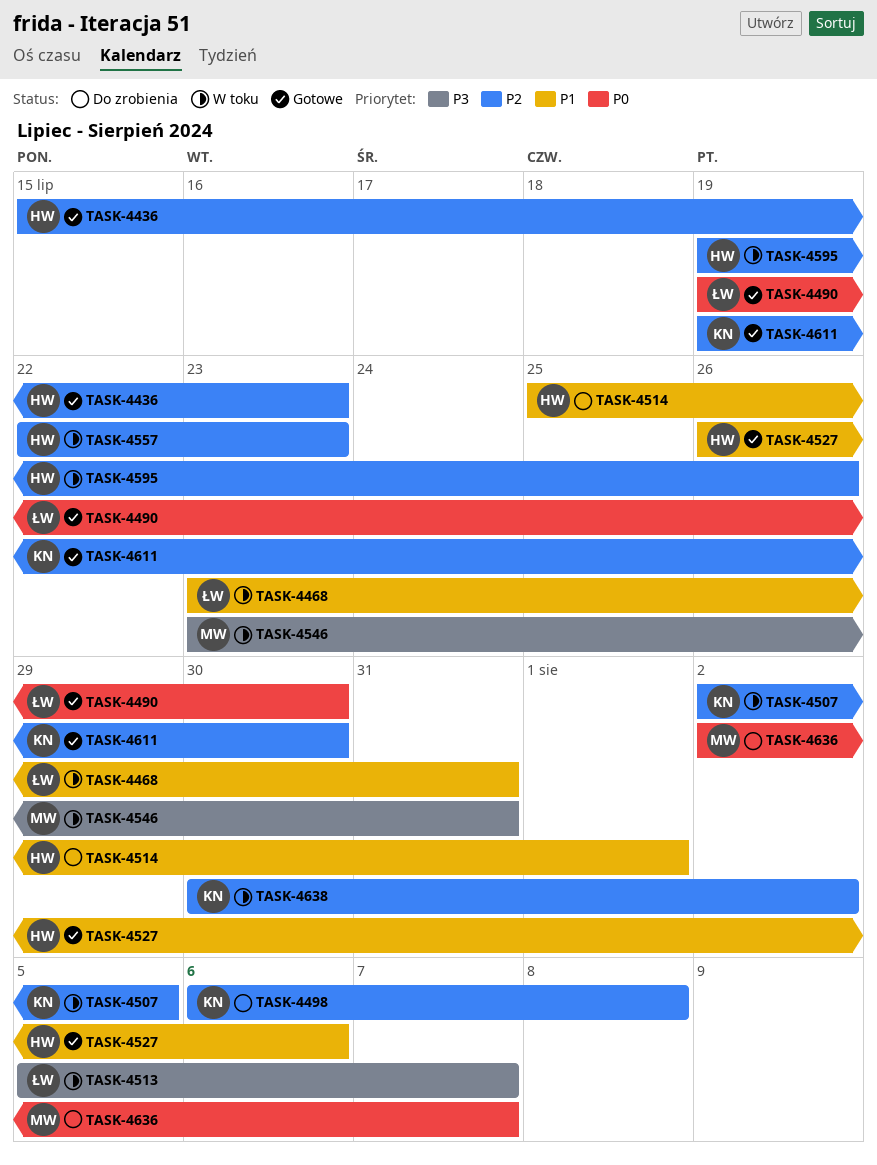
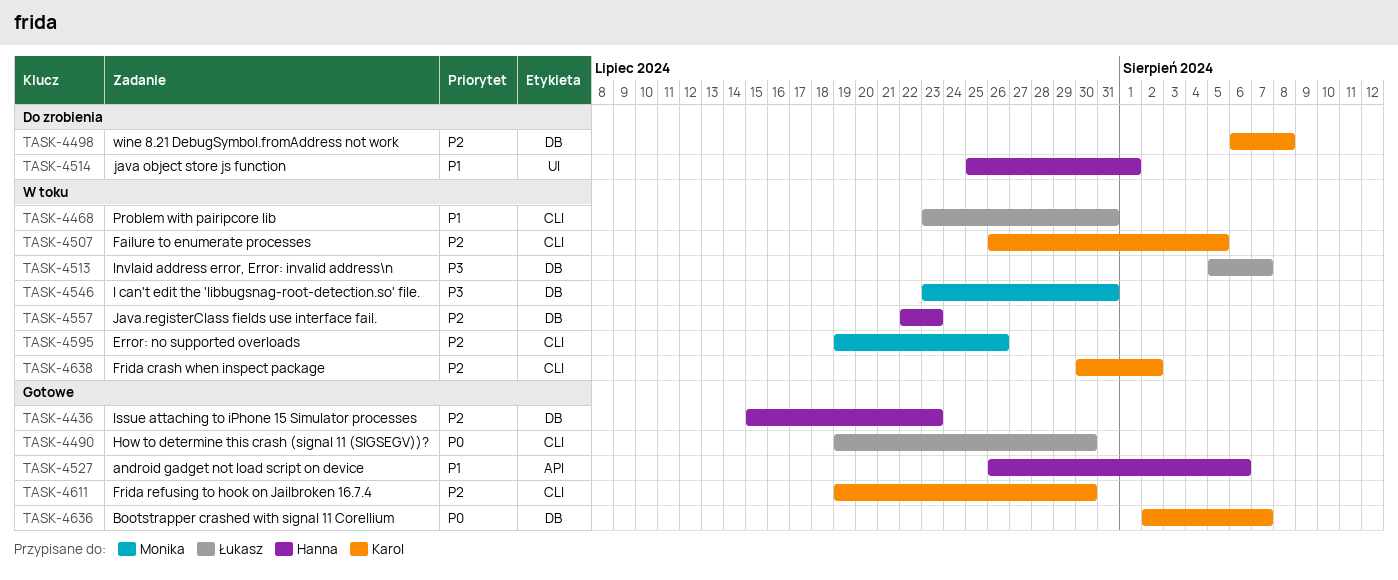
TASK-4507, start: Aug 2 -> Jul 26
TASK-4595, owner: Hanna -> Monika
TASK-4636, status: Do zrobienia -> Gotowe
TASK-4636, owner: Monika -> Karol

